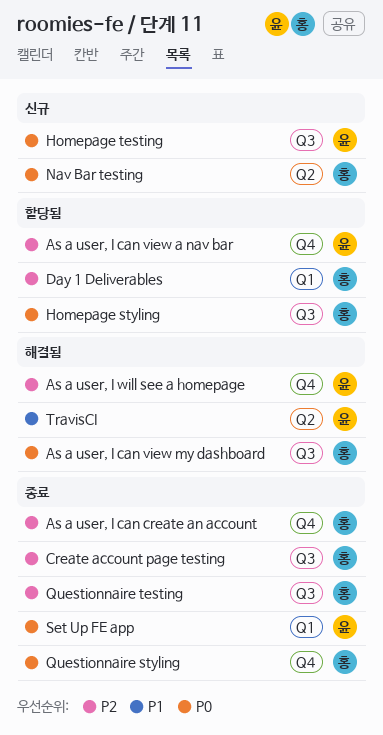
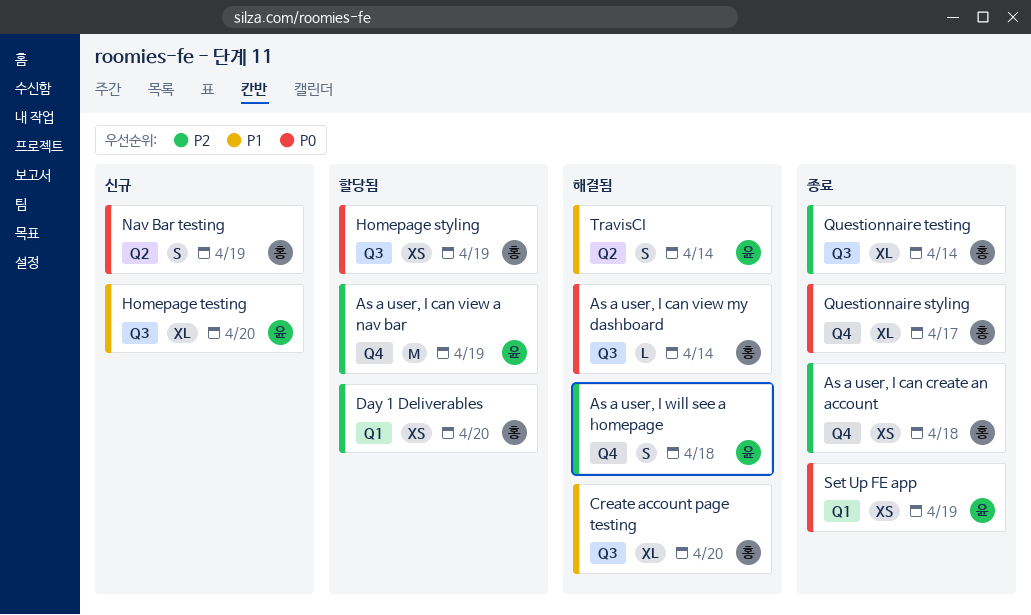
Create account page testing, status: 종료 -> 해결됨
Create account page testing, priority: P2 -> P1
Homepage testing, priority: P0 -> P1

